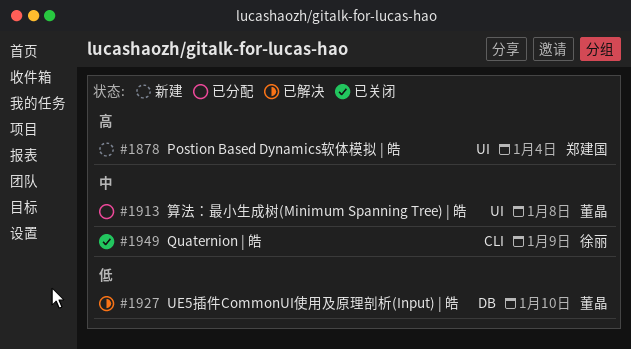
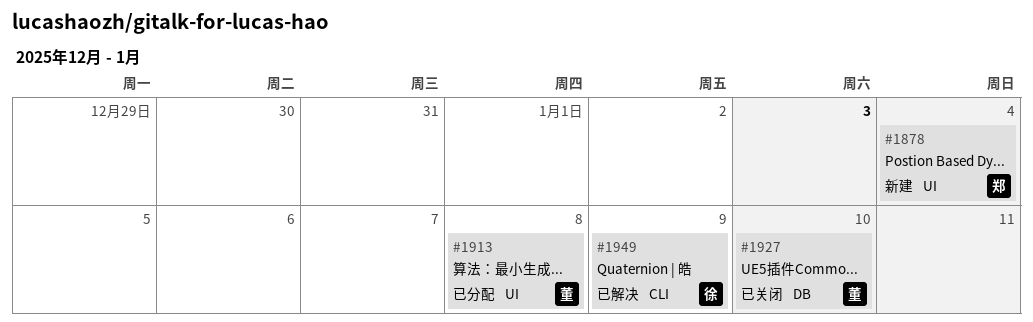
#1927, status: 已解决 -> 已关闭
#1949, status: 已关闭 -> 已解决

